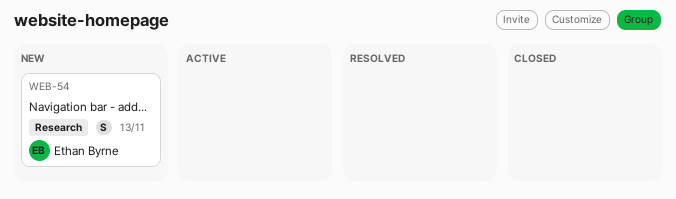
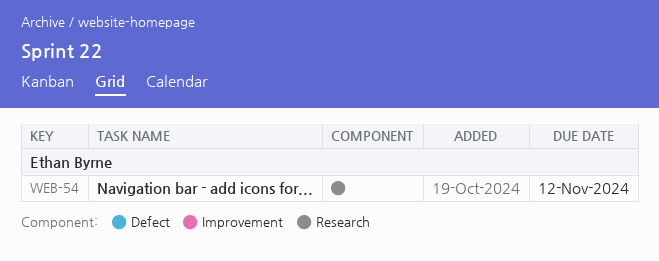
WEB-54, due: Nov 13 -> Nov 12

